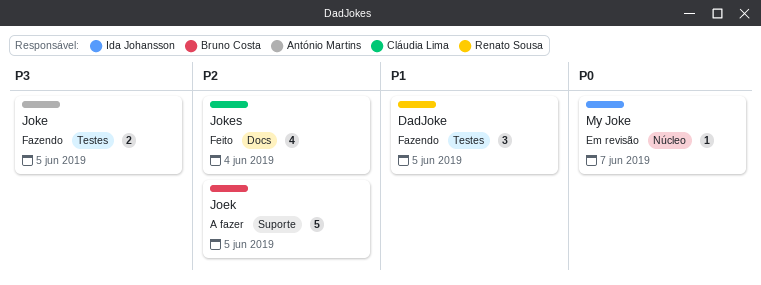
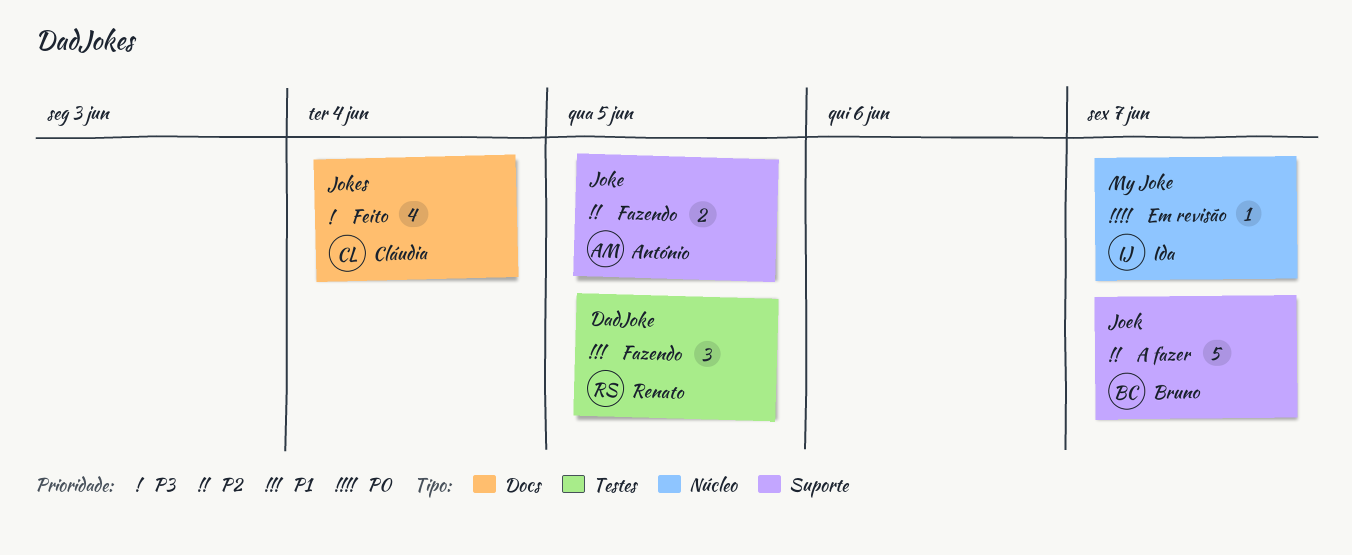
Joek, due: Jun 5 -> Jun 7
Joke, priority: P3 -> P2
Joke, label: Testes -> Suporte
Jokes, priority: P2 -> P3

